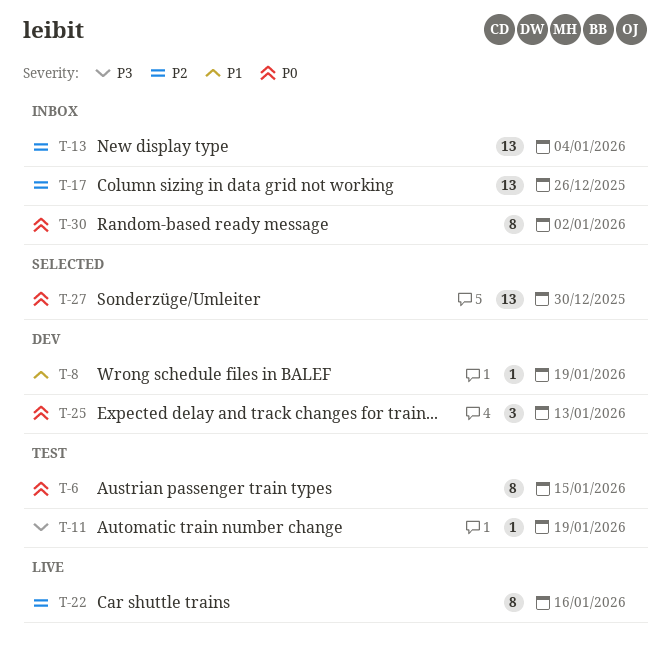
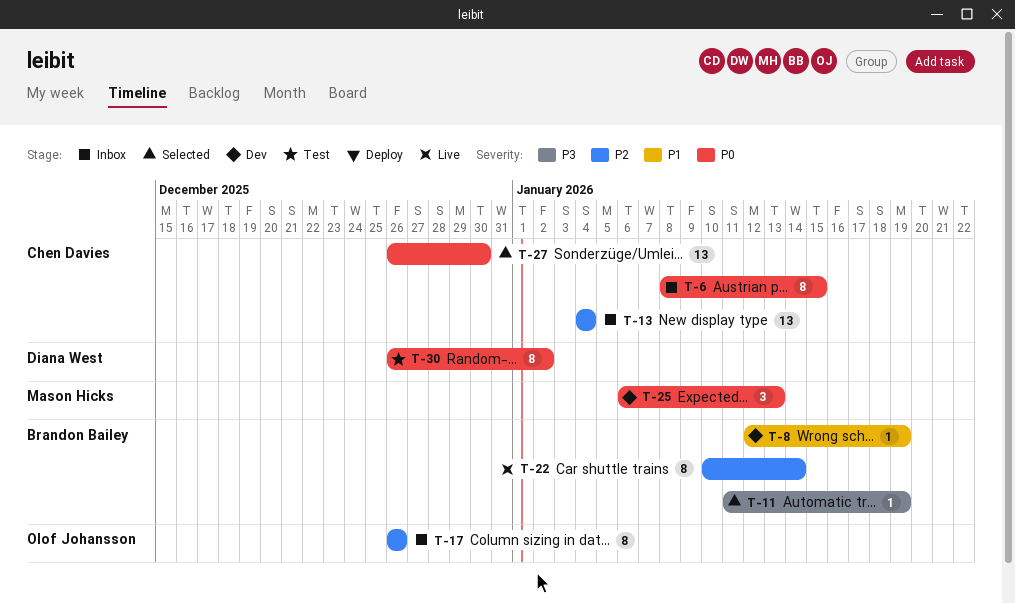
T-6, status: Test -> Inbox
T-11, status: Test -> Selected
T-17, estimate: 13 -> 8
T-22, due: Jan 16 -> Jan 14
T-30, status: Inbox -> Test

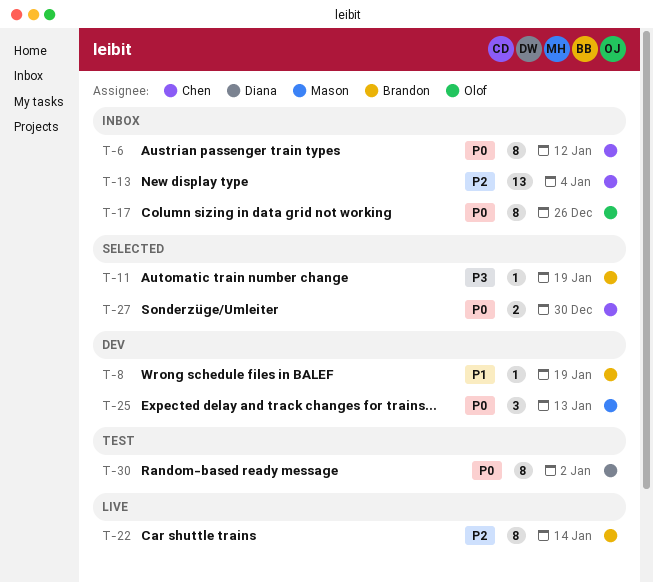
T-6, due: Jan 15 -> Jan 12
T-17, priority: P2 -> P0
T-27, estimate: 13 -> 2

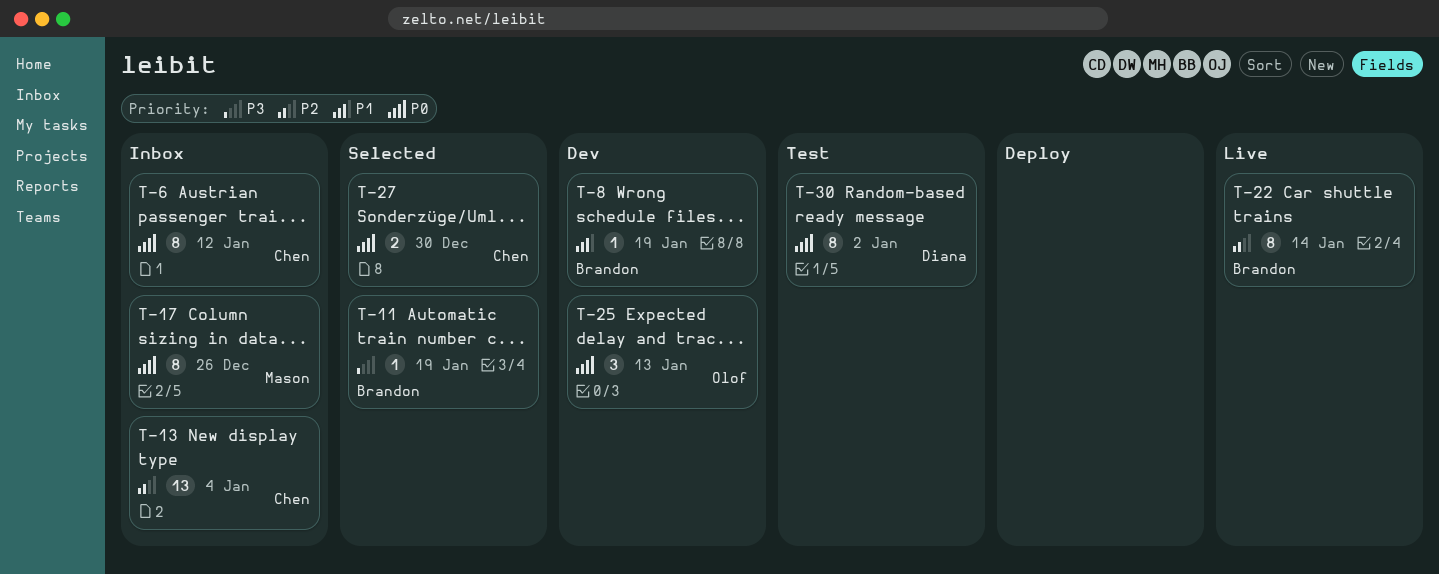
T-17, owner: Olof -> Mason
T-25, owner: Mason -> Olof

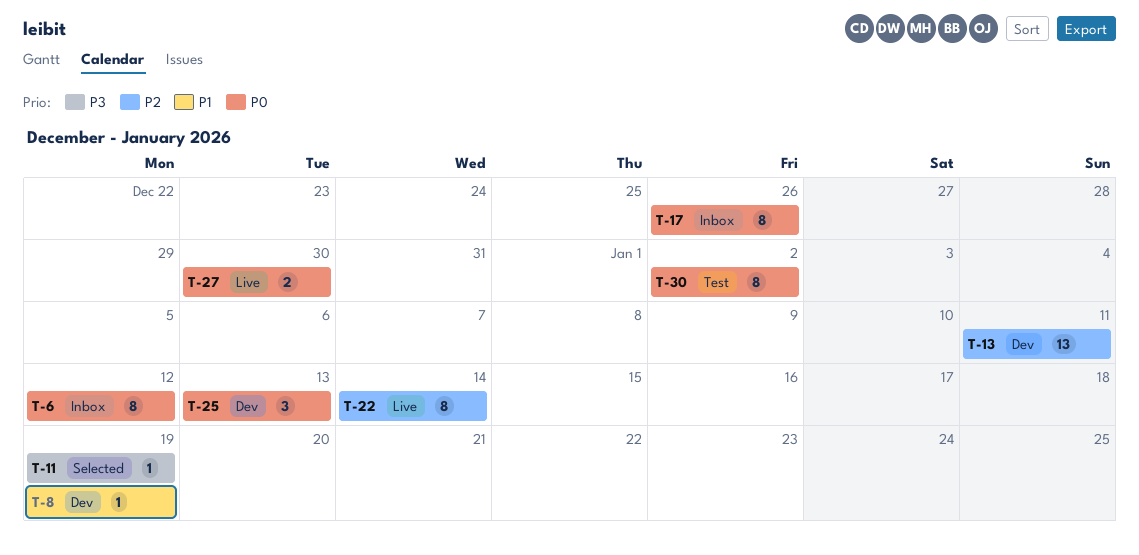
T-13, status: Inbox -> Dev
T-13, due: Jan 4 -> Jan 11
T-27, status: Selected -> Live

